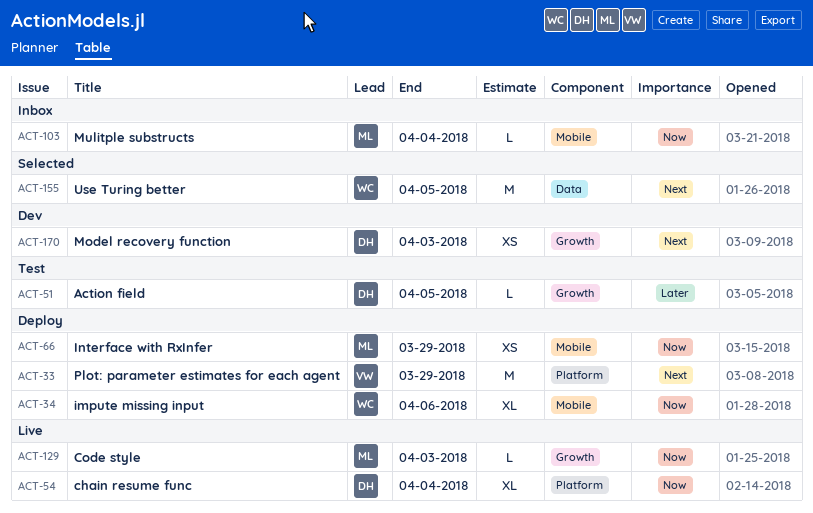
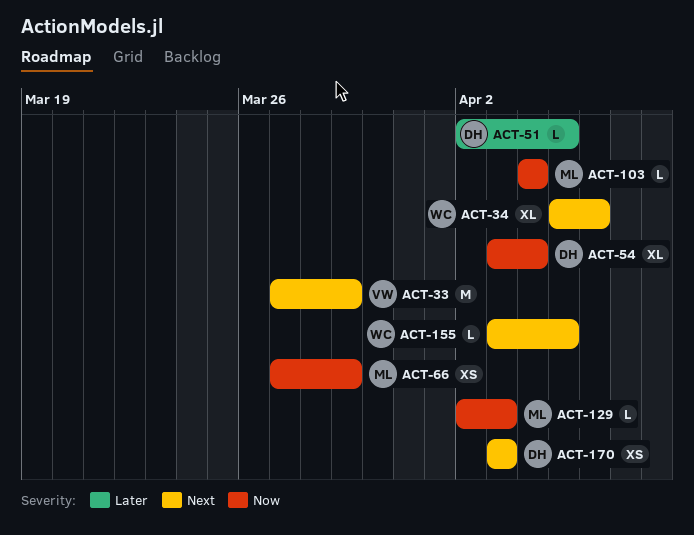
ACT-34, priority: Now -> Next
ACT-155, estimate: M -> L

